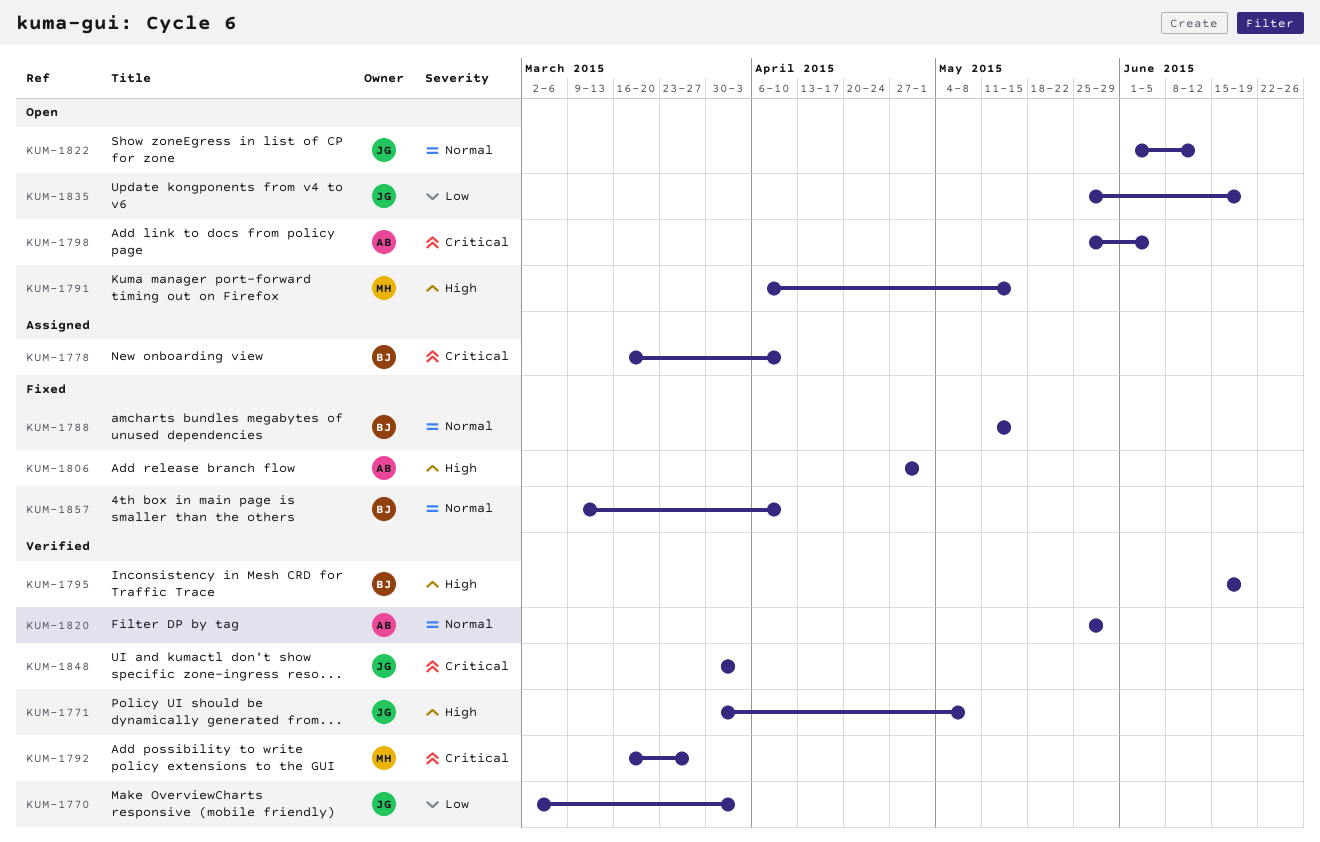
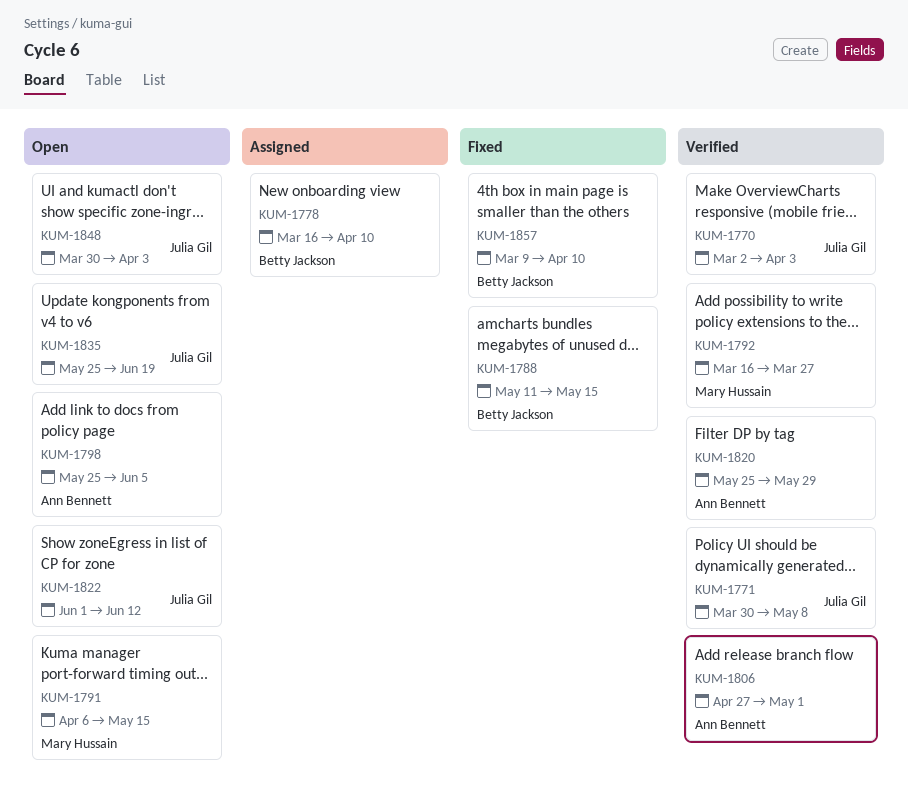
KUM-1795: present -> none
KUM-1806, status: Fixed -> Verified
KUM-1848, status: Verified -> Open

